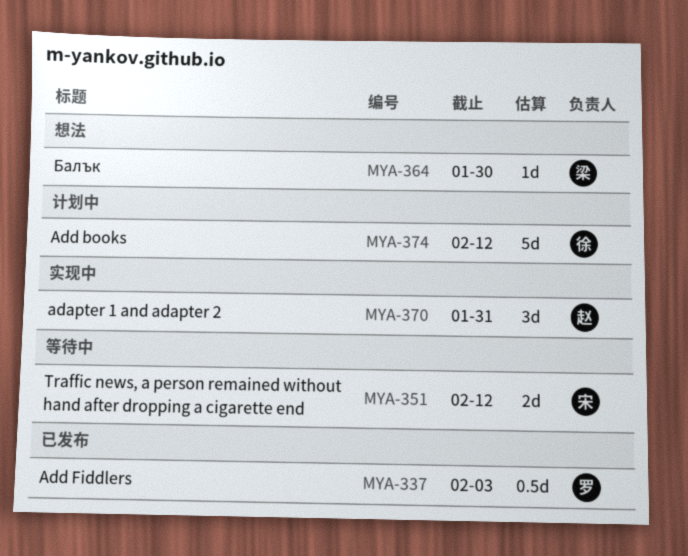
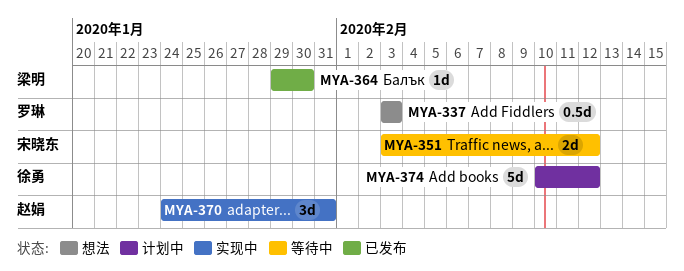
MYA-337, status: 已发布 -> 想法
MYA-364, status: 想法 -> 已发布

